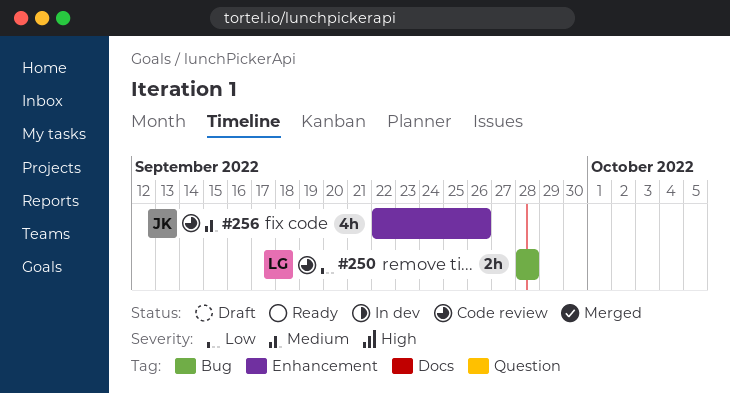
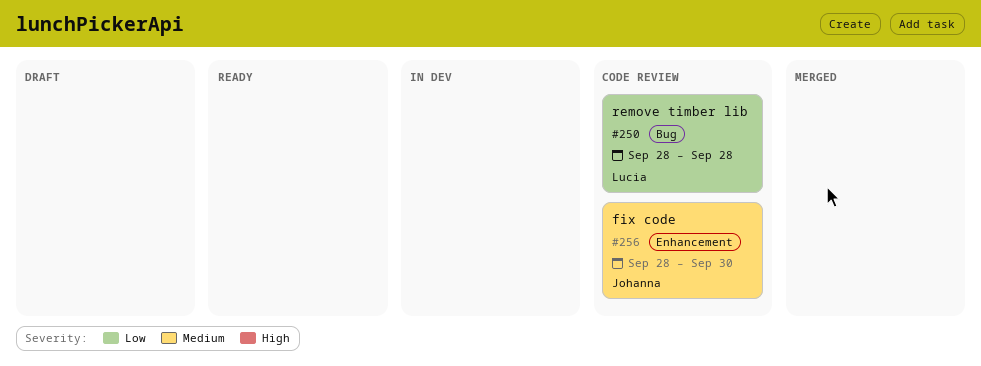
#256, start: Sep 22 -> Sep 28
#256, due: Sep 26 -> Sep 30

